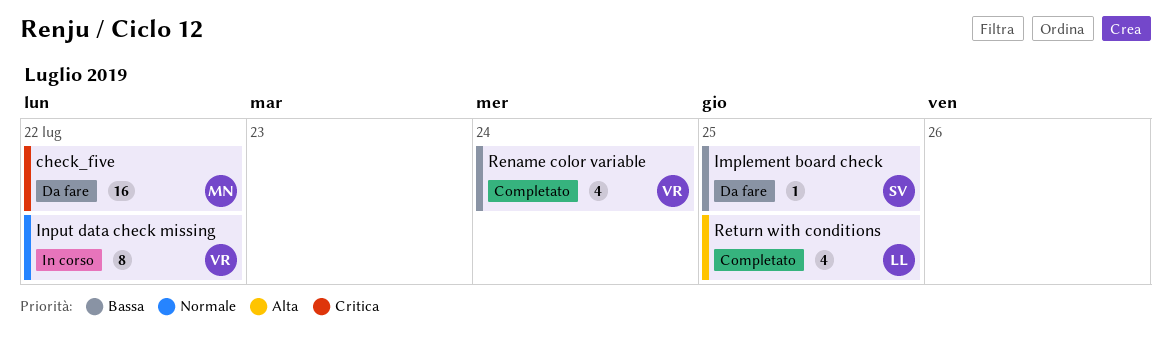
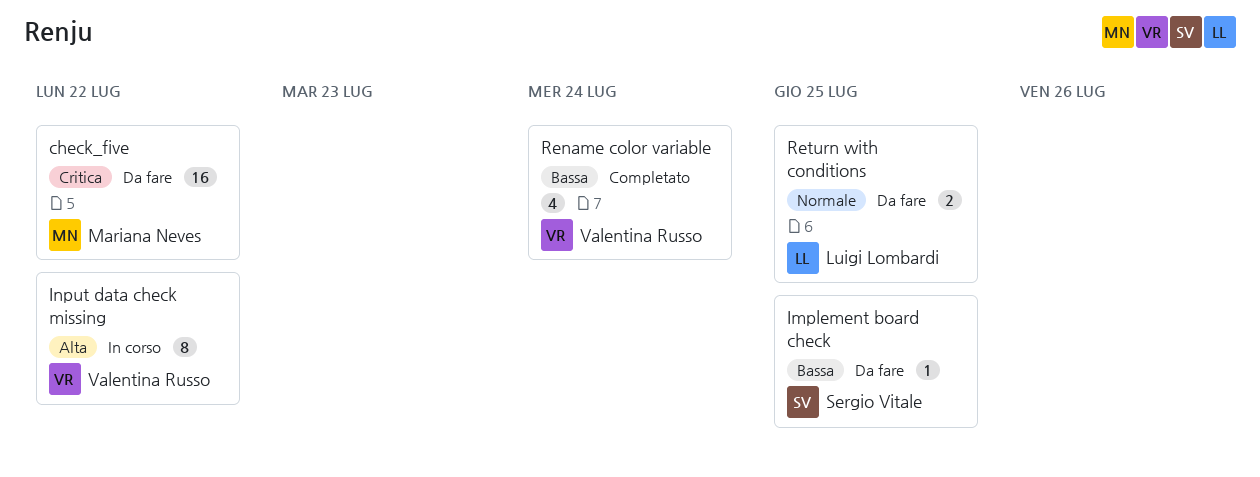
Input data check missing, priority: Normale -> Alta
Return with conditions, status: Completato -> Da fare
Return with conditions, priority: Alta -> Normale
Return with conditions, estimate: 4 -> 2

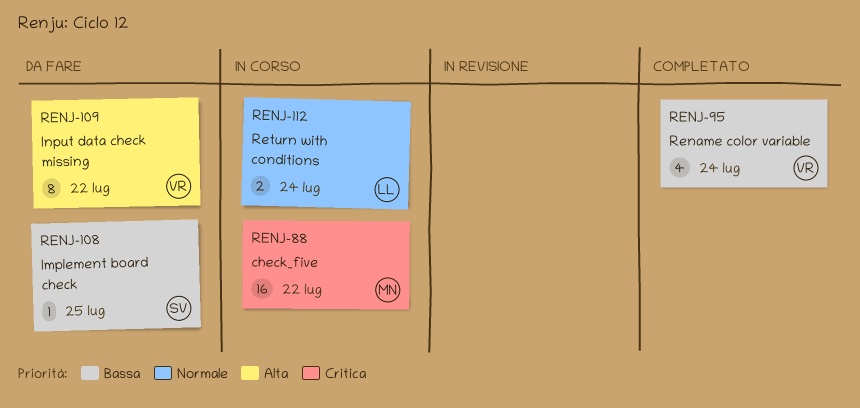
check_five, status: Da fare -> In corso
Input data check missing, status: In corso -> Da fare
Return with conditions, status: Da fare -> In corso
Return with conditions, due: Jul 25 -> Jul 24

